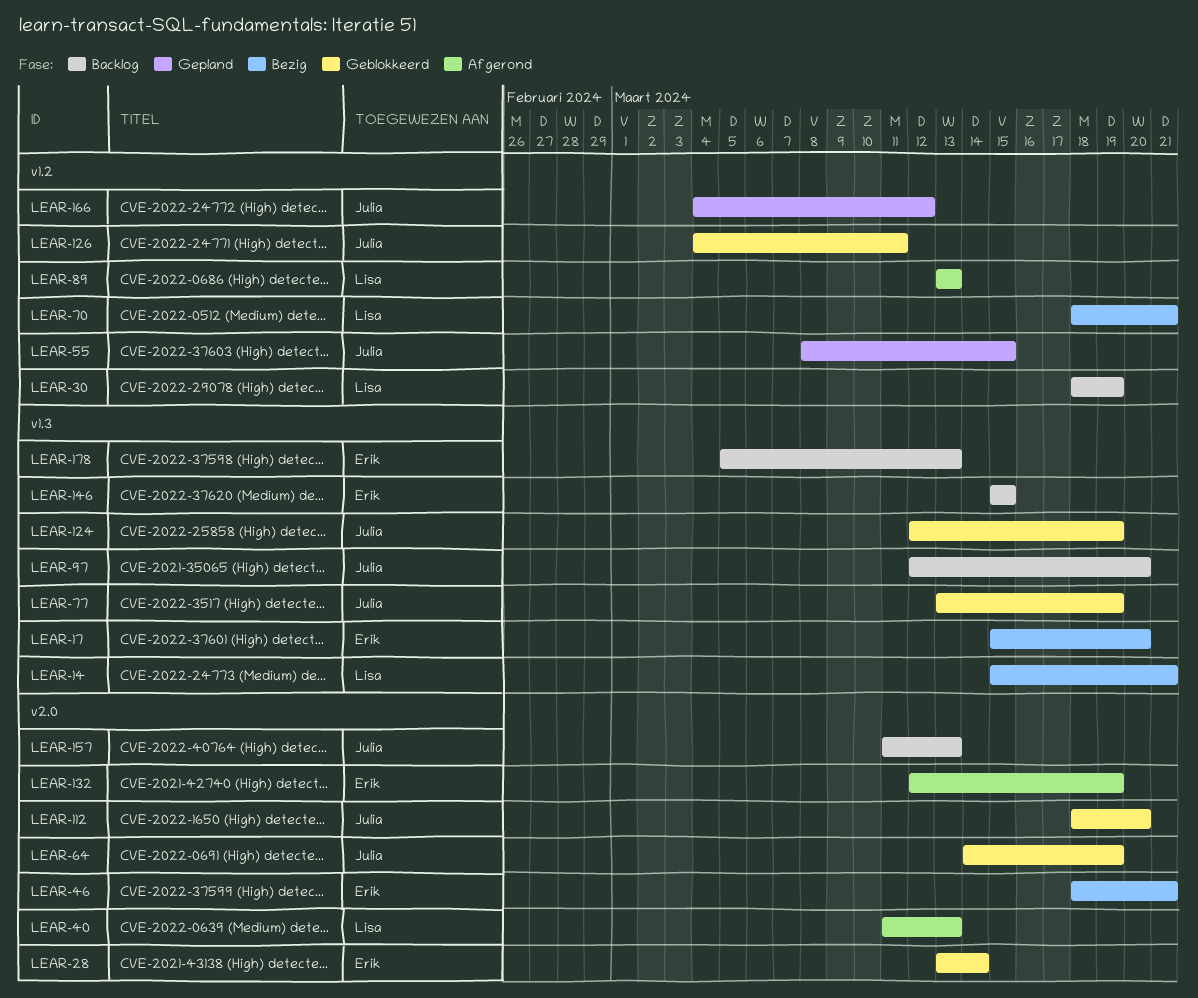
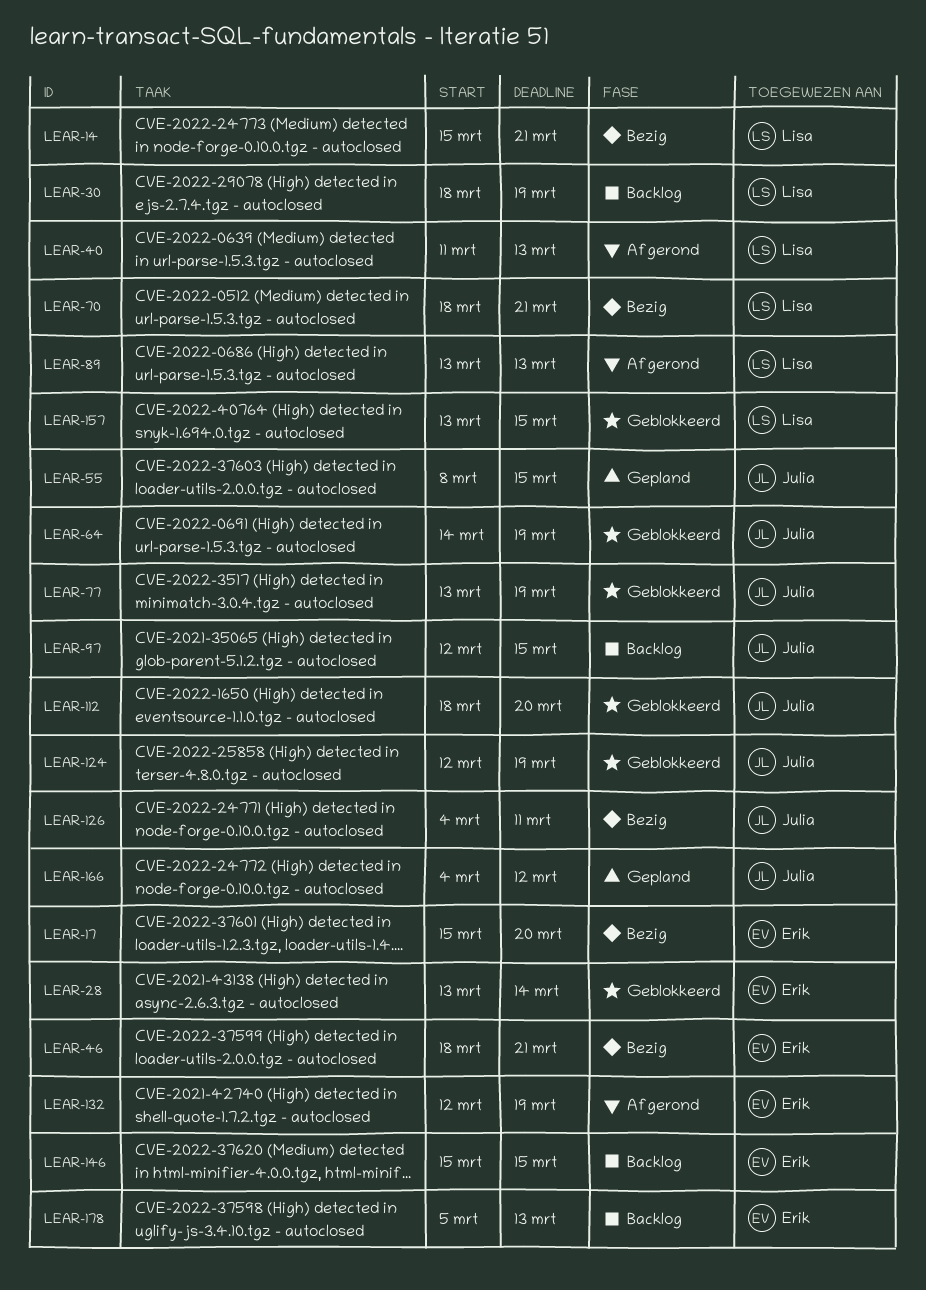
LEAR-97, due: Mar 20 -> Mar 15
LEAR-126, status: Geblokkeerd -> Bezig
LEAR-157, status: Backlog -> Geblokkeerd
LEAR-157, owner: Julia -> Lisa
LEAR-157, start: Mar 11 -> Mar 13
LEAR-157, due: Mar 13 -> Mar 15

